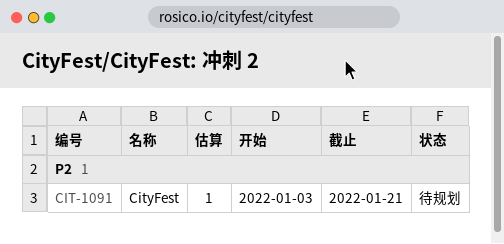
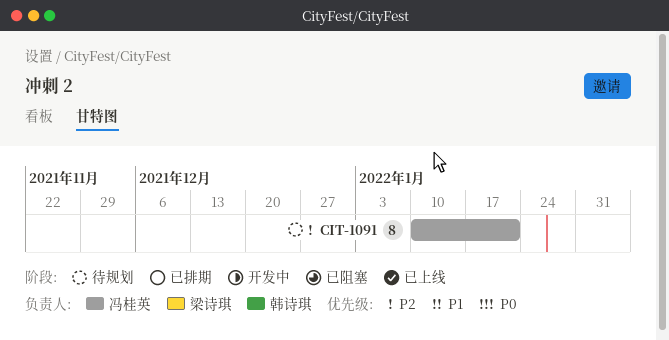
CIT-1091, estimate: 1 -> 8
CIT-1091, start: Jan 3 -> Jan 10

